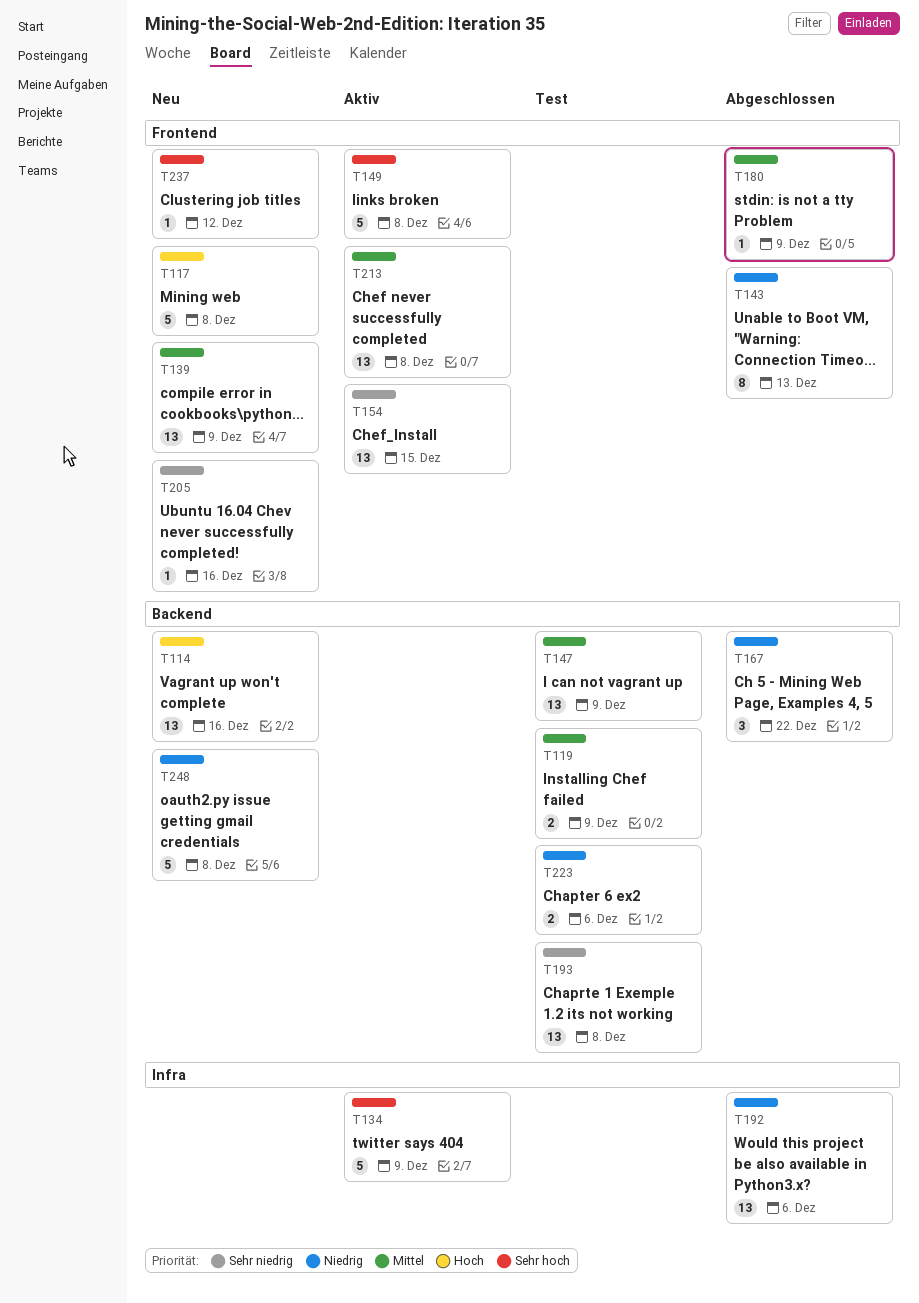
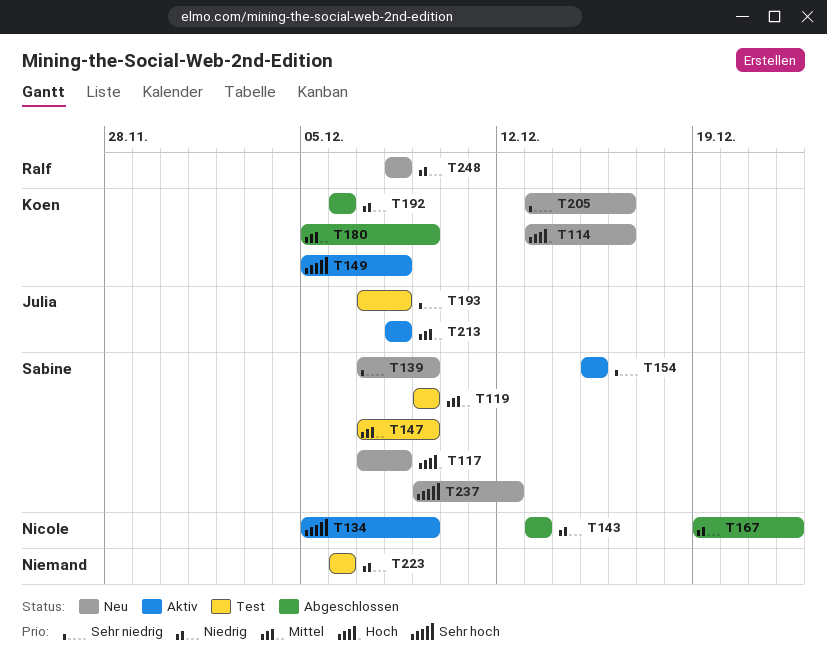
T139, priority: Mittel -> Sehr niedrig

